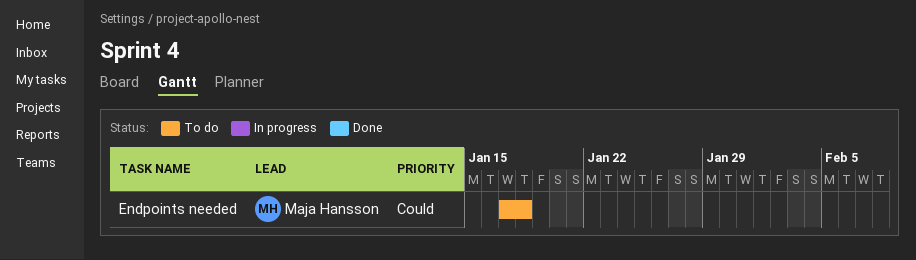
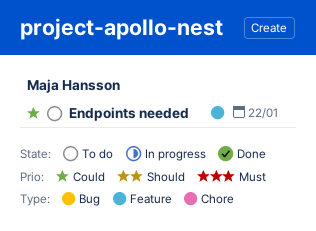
Endpoints needed, due: Jan 18 -> Jan 22

